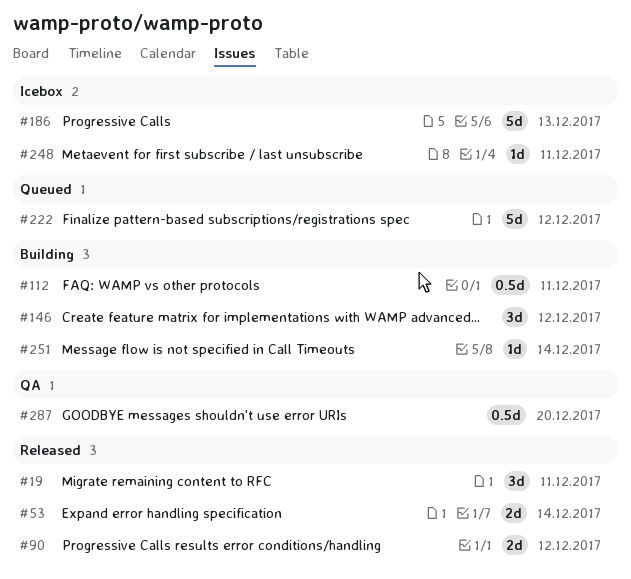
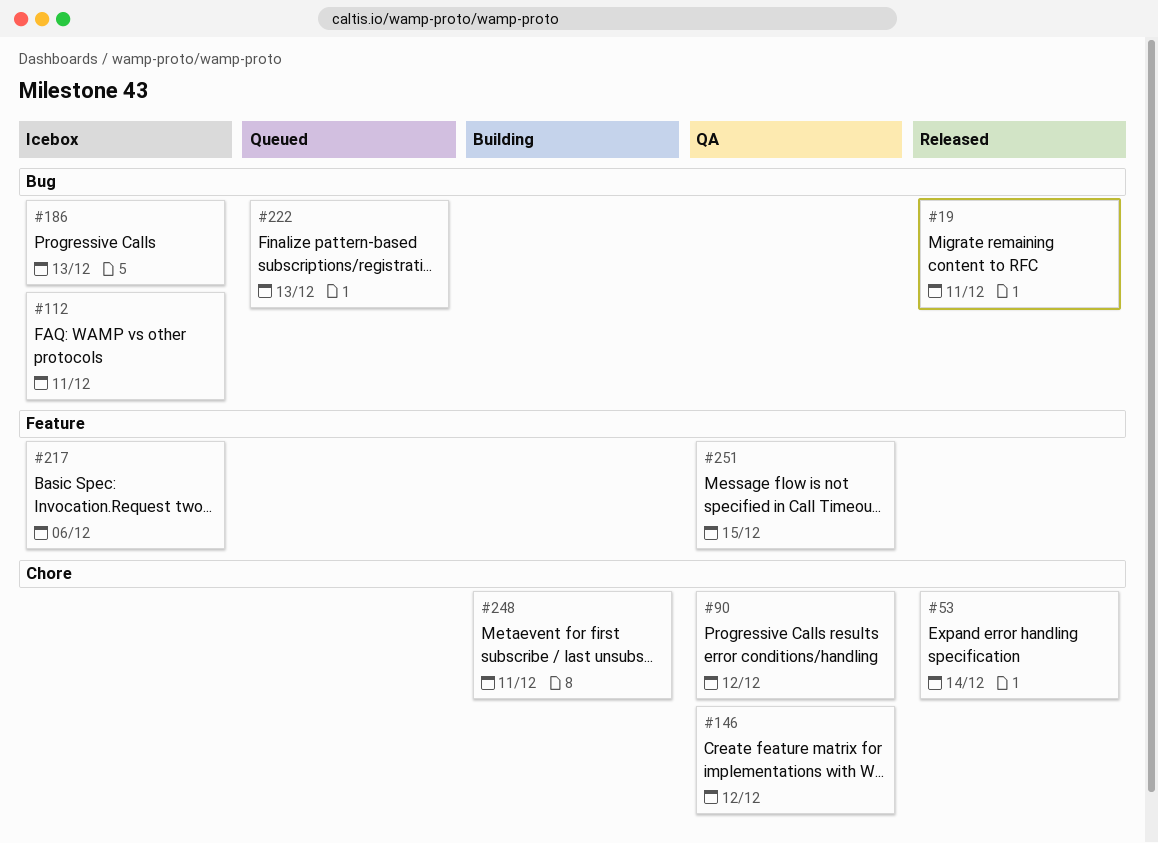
#90, status: Released -> QA
#112, status: Building -> Icebox
#146, status: Building -> QA
#217: none -> present
#222, due: Dec 12 -> Dec 13
#248, status: Icebox -> Building
#251, status: Building -> QA
#251, due: Dec 14 -> Dec 15
#287: present -> none

